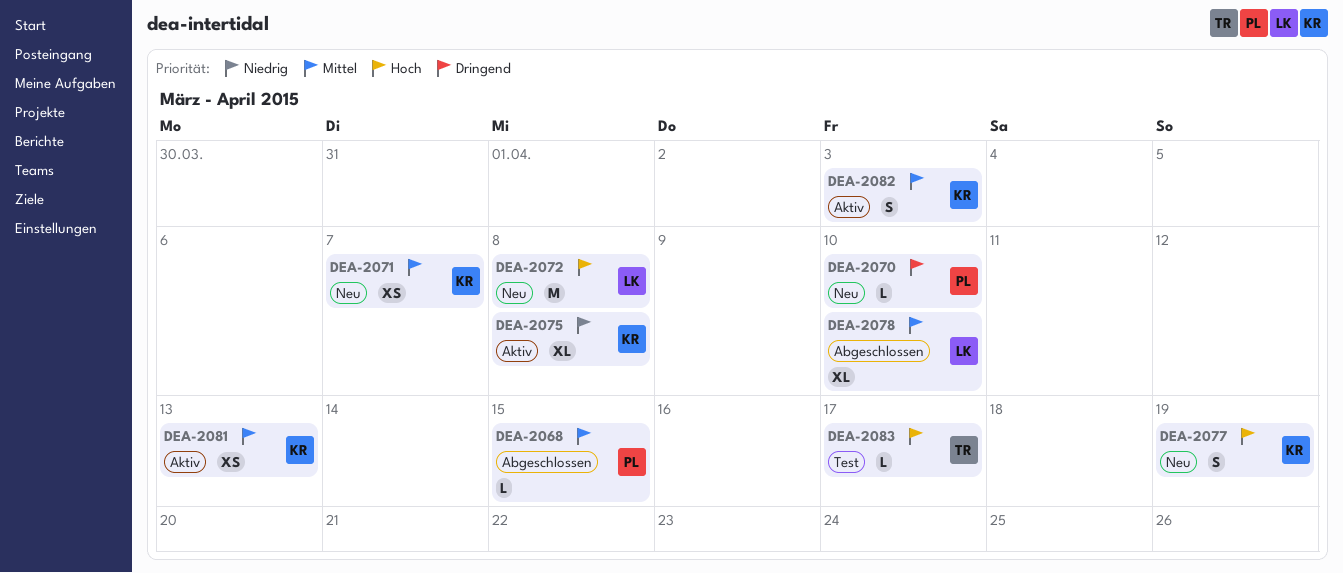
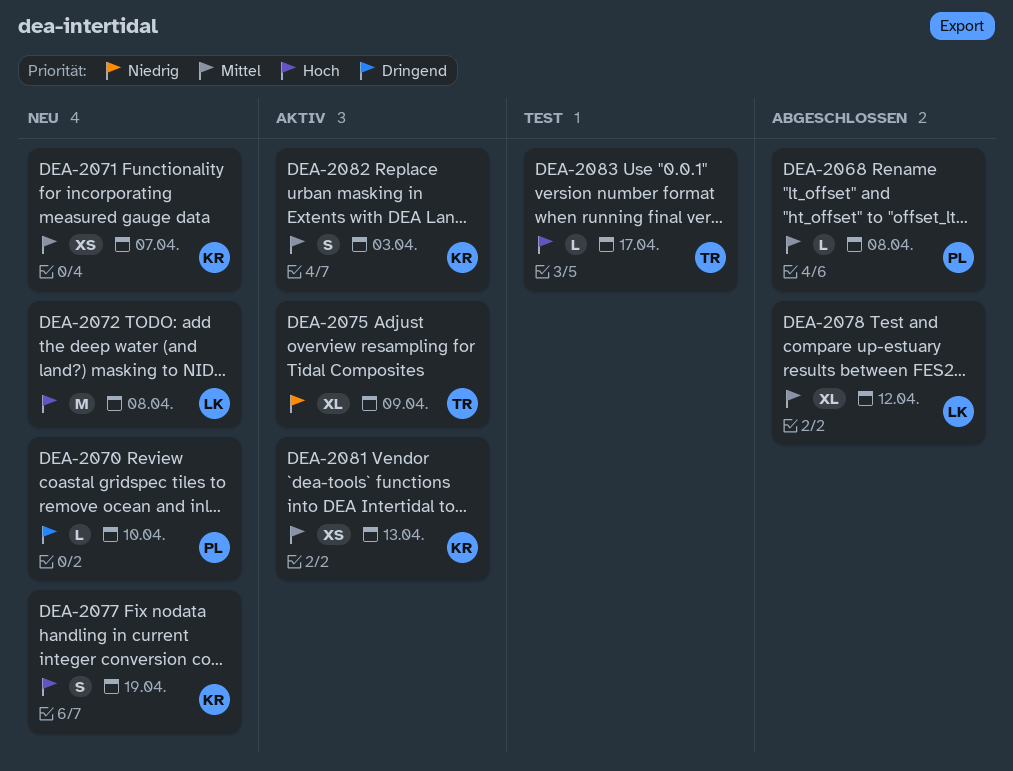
DEA-2068, due: Apr 15 -> Apr 8
DEA-2075, owner: KR -> TR
DEA-2075, due: Apr 8 -> Apr 9
DEA-2078, due: Apr 10 -> Apr 12

